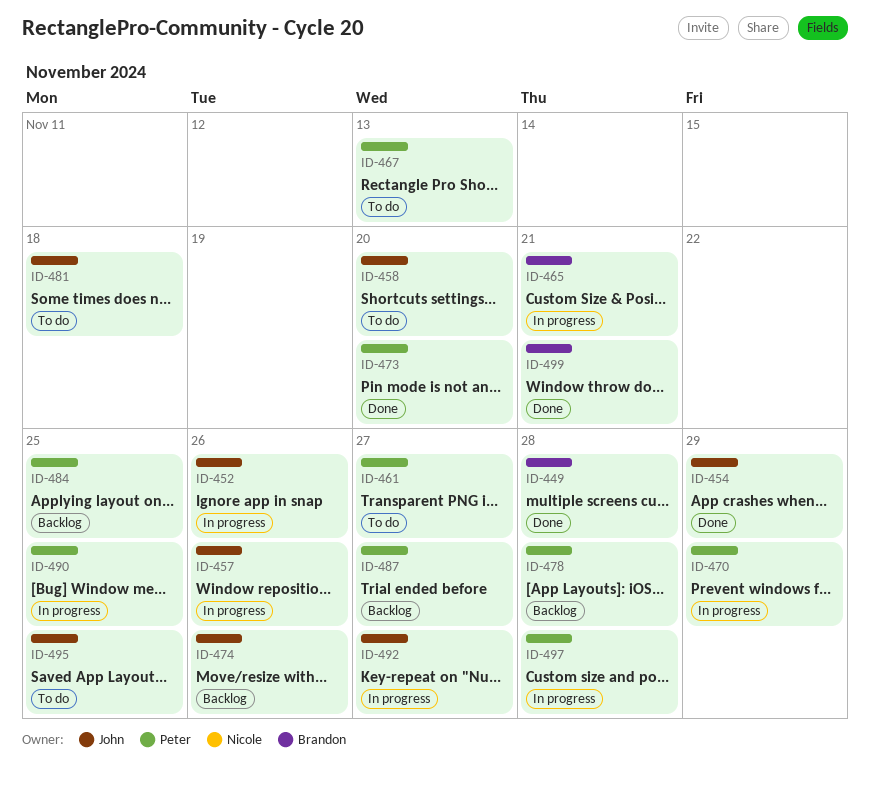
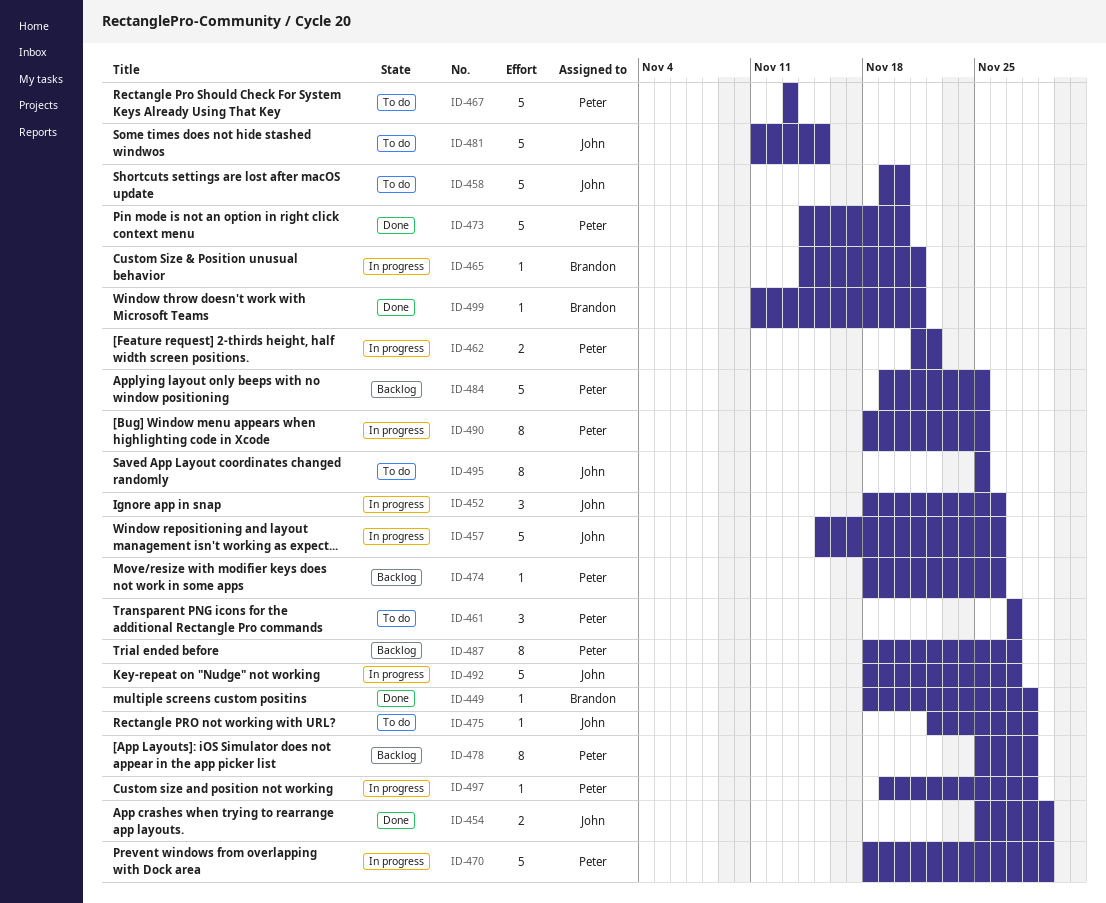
ID-462: none -> present
ID-474, owner: John -> Peter
ID-475: none -> present
ID-481, due: Nov 18 -> Nov 15

